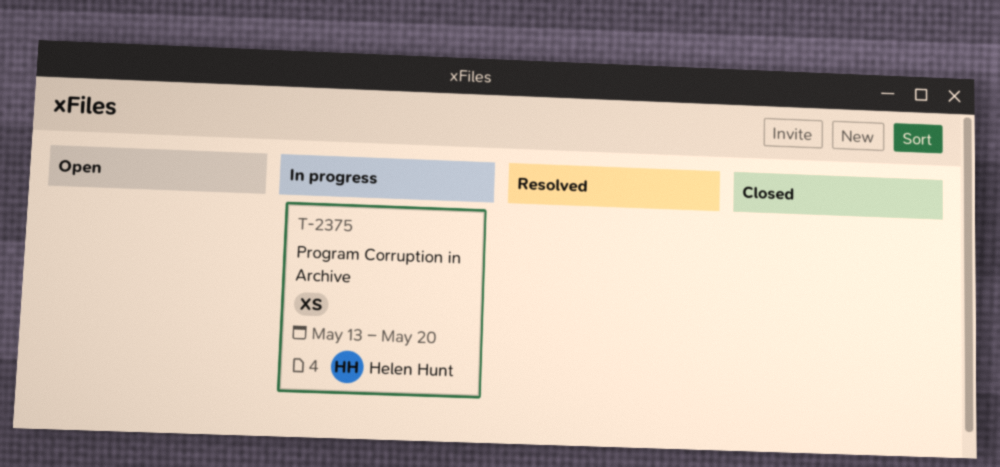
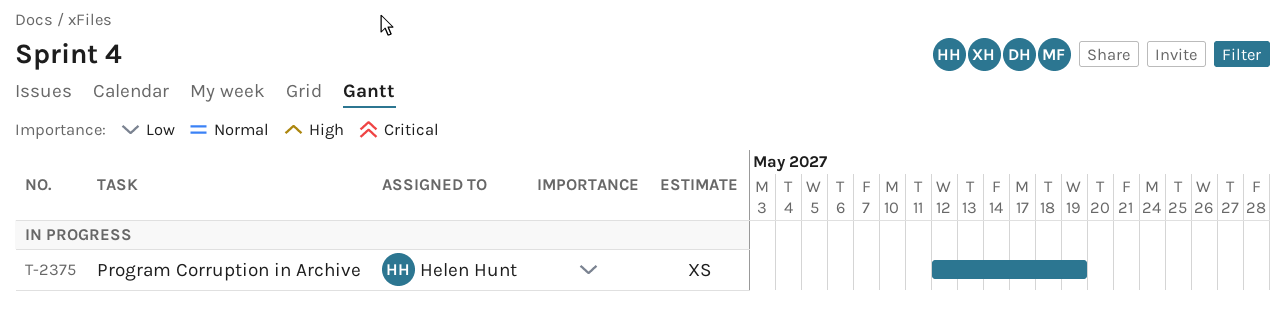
T-2375, start: May 13 -> May 12
T-2375, due: May 20 -> May 19

